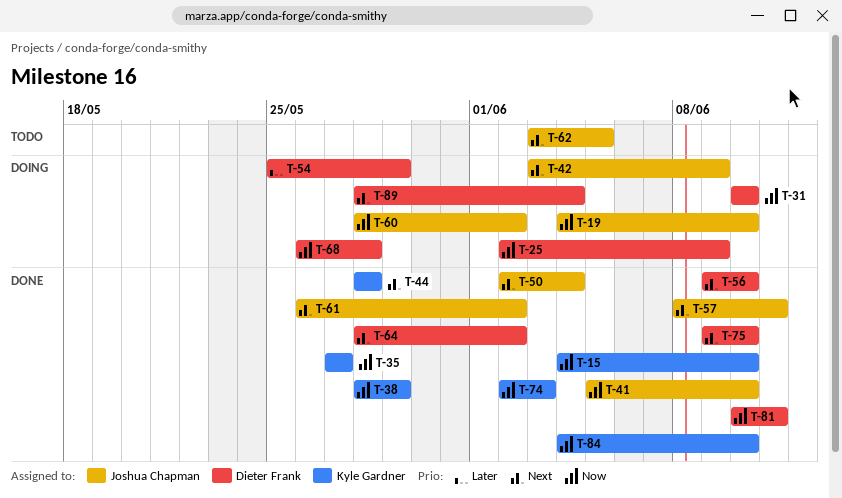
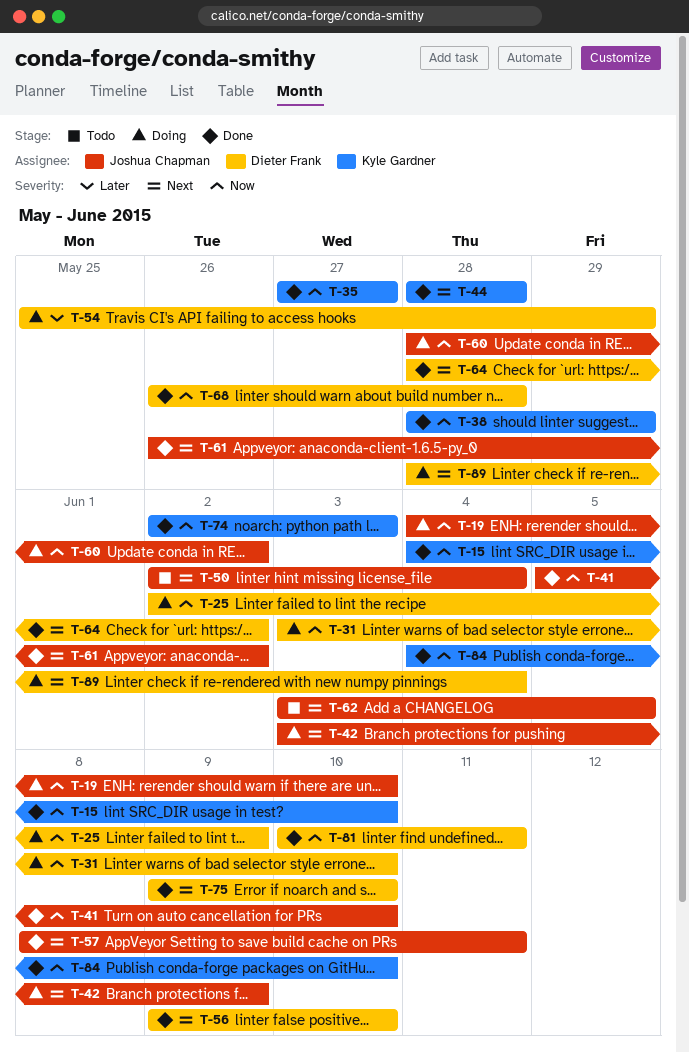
T-31, start: Jun 10 -> Jun 3
T-50, status: Done -> Todo
T-68, status: Doing -> Done

